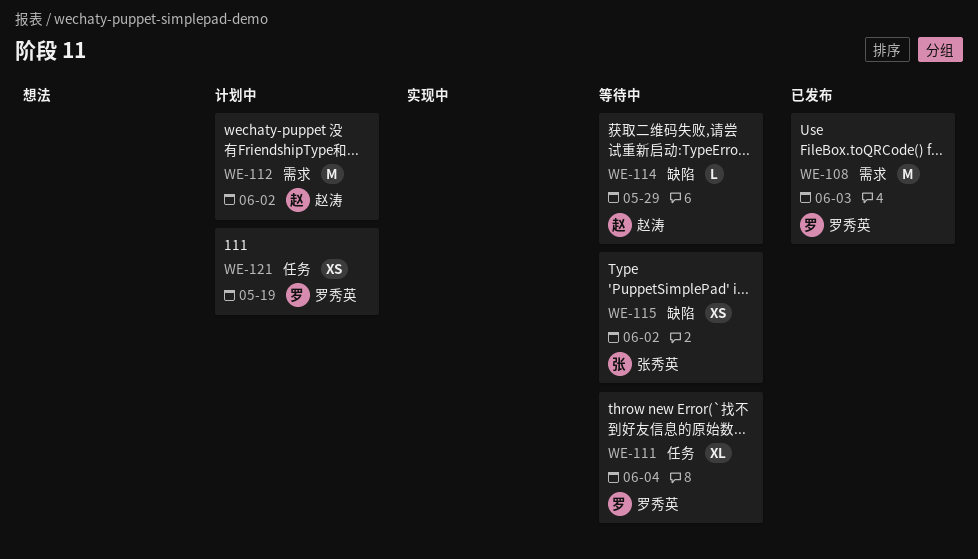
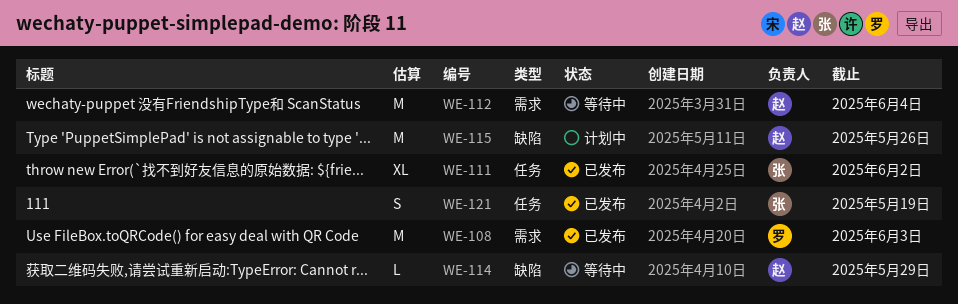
WE-111, status: 等待中 -> 已发布
WE-111, owner: 罗秀英 -> 张秀英
WE-111, due: Jun 4 -> Jun 2
WE-112, status: 计划中 -> 等待中
WE-112, due: Jun 2 -> Jun 4
WE-115, status: 等待中 -> 计划中
WE-115, owner: 张秀英 -> 赵涛
WE-115, estimate: XS -> M
WE-115, due: Jun 2 -> May 26
WE-121, status: 计划中 -> 已发布
WE-121, owner: 罗秀英 -> 张秀英
WE-121, estimate: XS -> S

